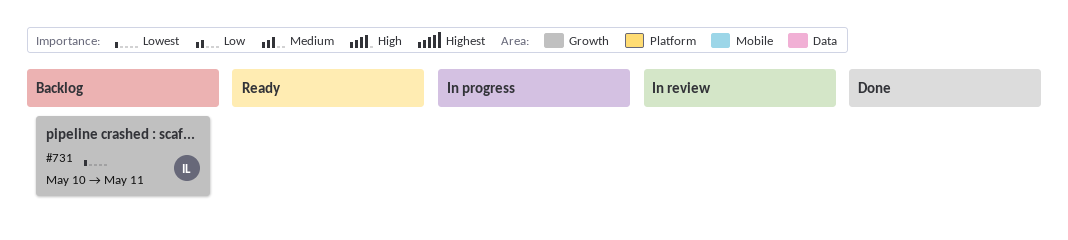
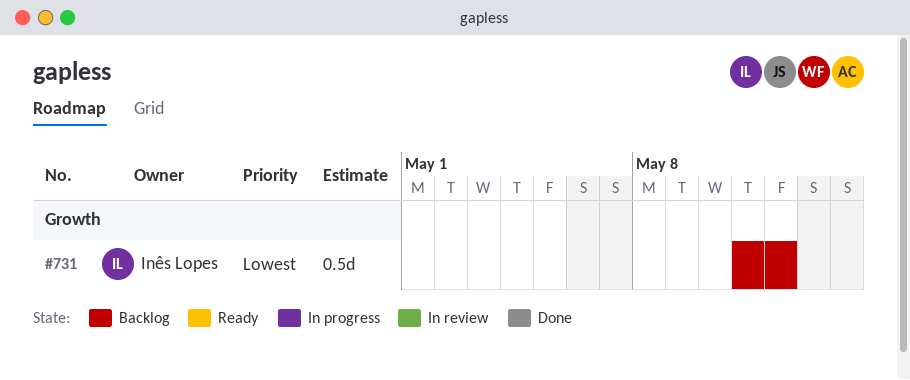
#731, start: May 10 -> May 11
#731, due: May 11 -> May 12

